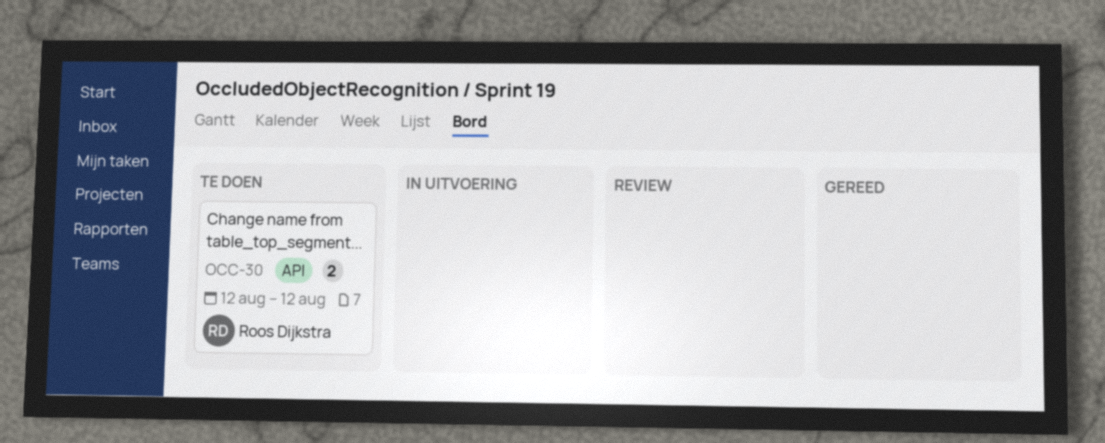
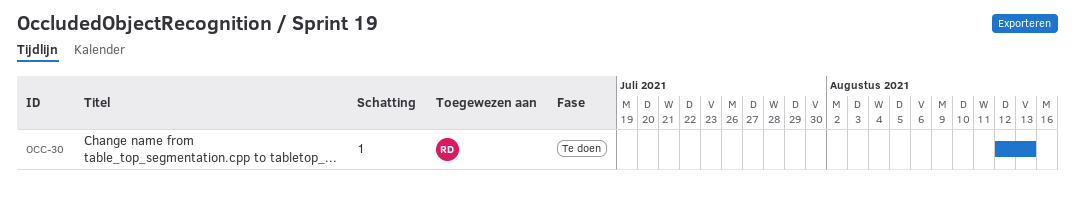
OCC-30, estimate: 2 -> 1
OCC-30, due: Aug 12 -> Aug 13

